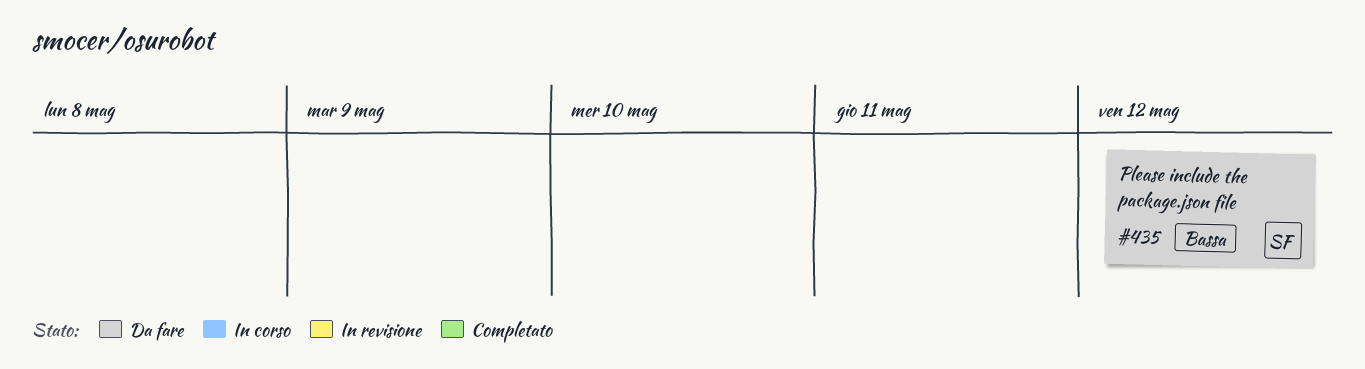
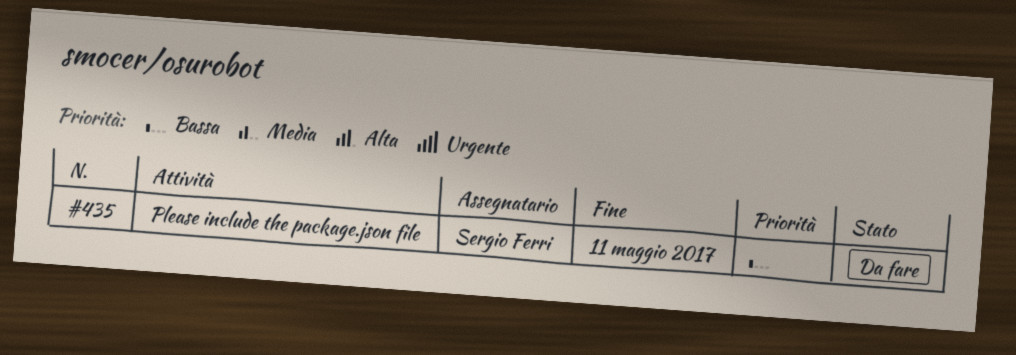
#435, due: May 12 -> May 11

